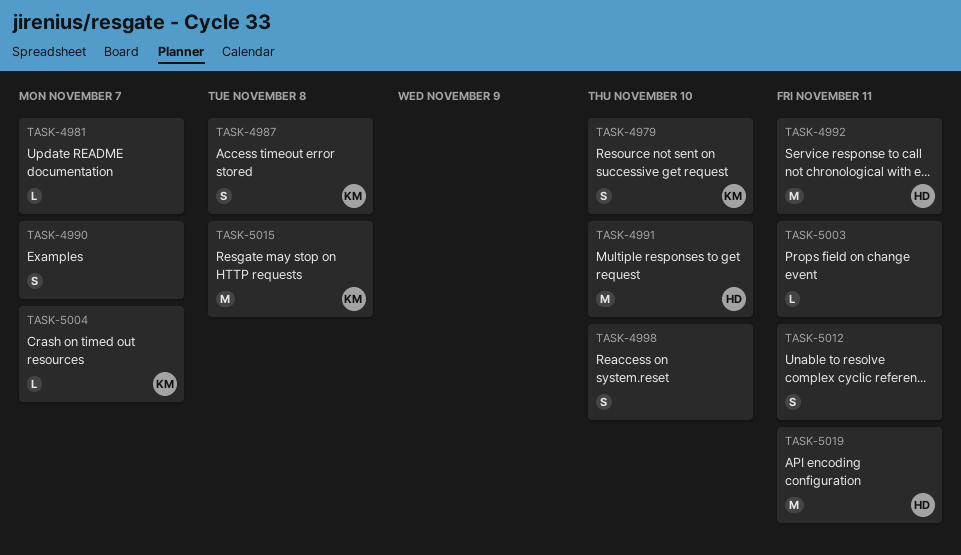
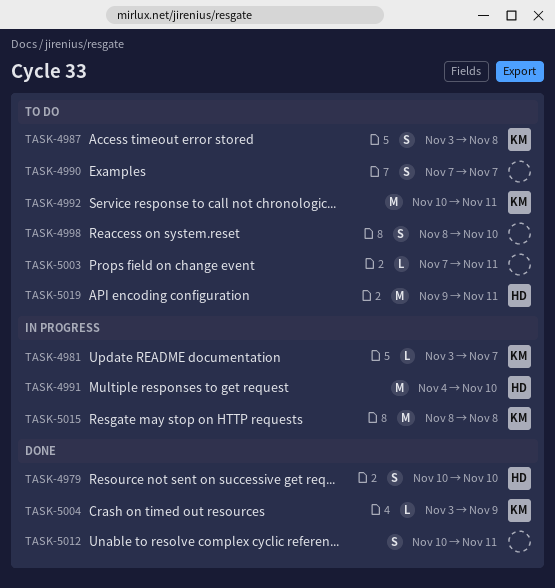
TASK-4979, owner: KM -> HD
TASK-4981, owner: none -> KM
TASK-4992, owner: HD -> KM
TASK-5004, due: Nov 7 -> Nov 9

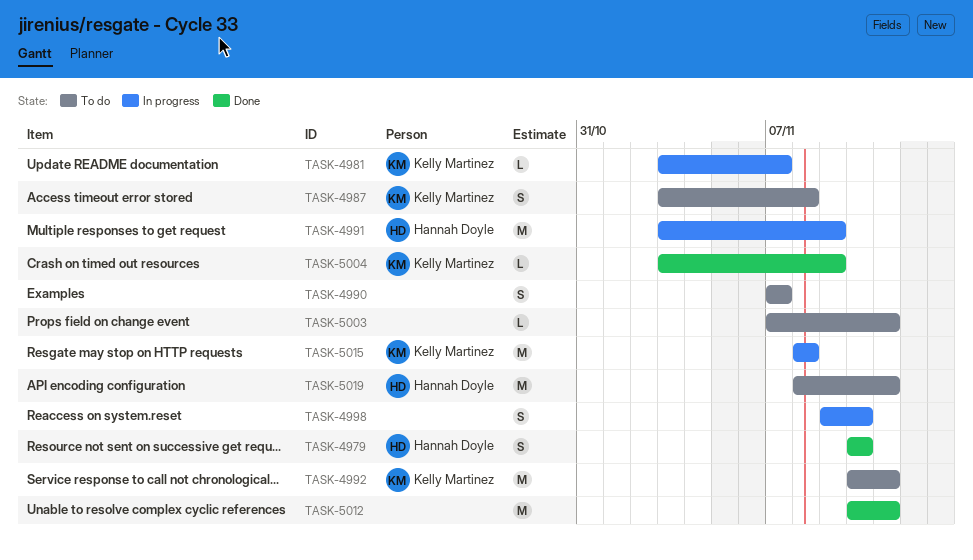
TASK-4991, start: Nov 4 -> Nov 3
TASK-4991, due: Nov 10 -> Nov 9
TASK-4998, status: To do -> In progress
TASK-4998, start: Nov 8 -> Nov 9
TASK-5012, estimate: S -> M
TASK-5019, start: Nov 9 -> Nov 8

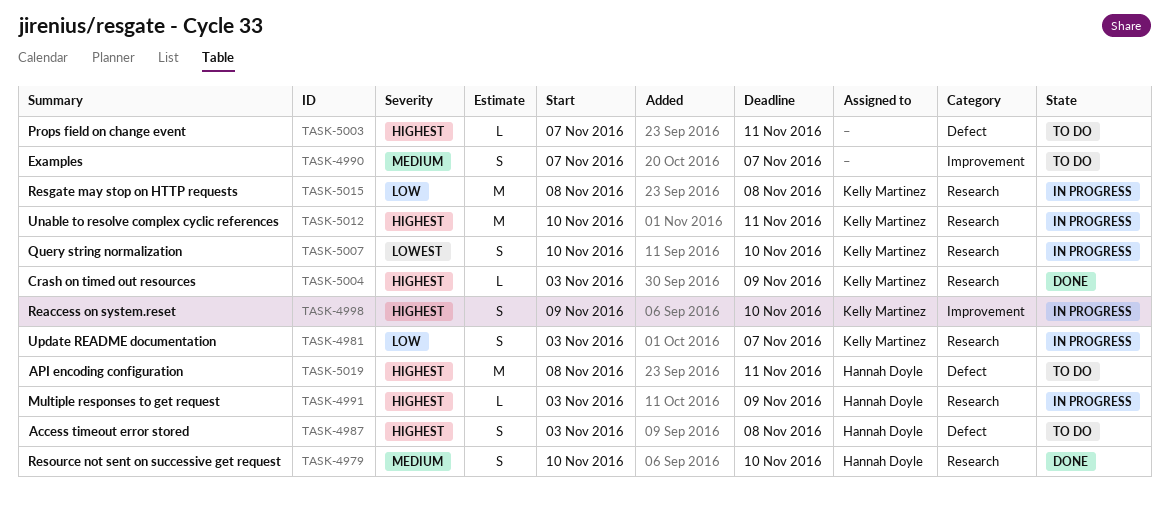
TASK-4981, estimate: L -> S
TASK-4987, owner: Kelly Martinez -> Hannah Doyle
TASK-4991, estimate: M -> L
TASK-4992: present -> none
TASK-4998, owner: none -> Kelly Martinez
TASK-5007: none -> present
TASK-5012, status: Done -> In progress
TASK-5012, owner: none -> Kelly Martinez

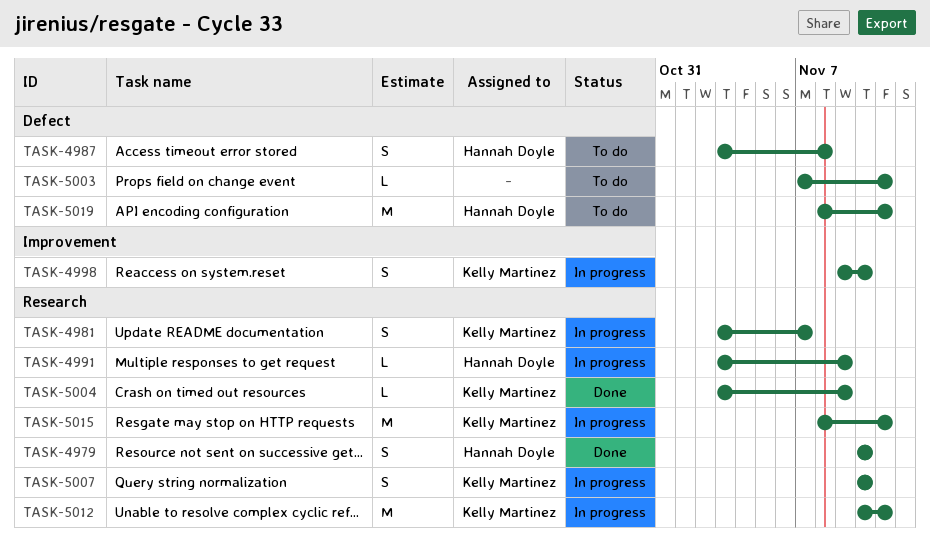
TASK-4990: present -> none
TASK-5015, due: Nov 8 -> Nov 11

